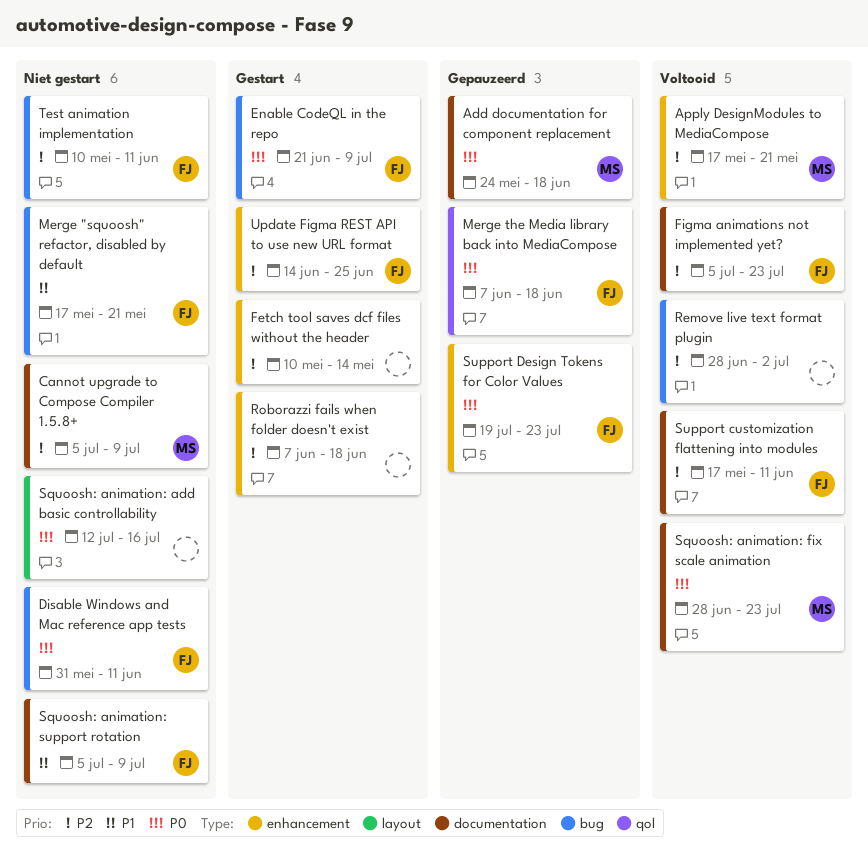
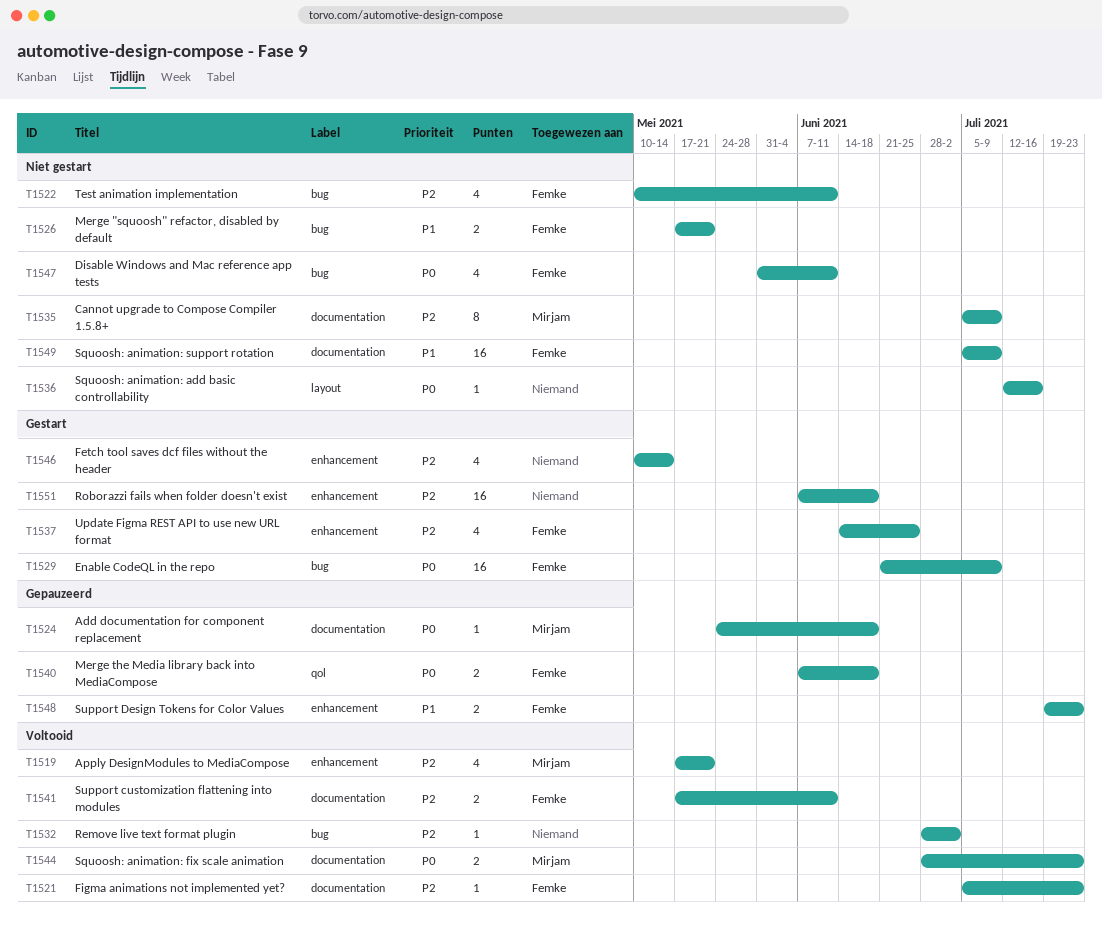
Support Design Tokens for Color Values, priority: P0 -> P1

